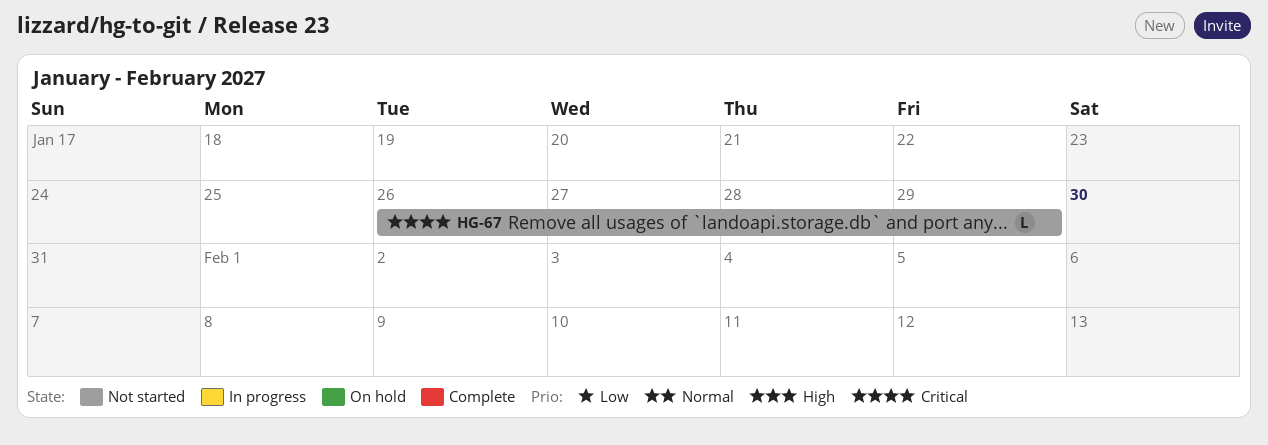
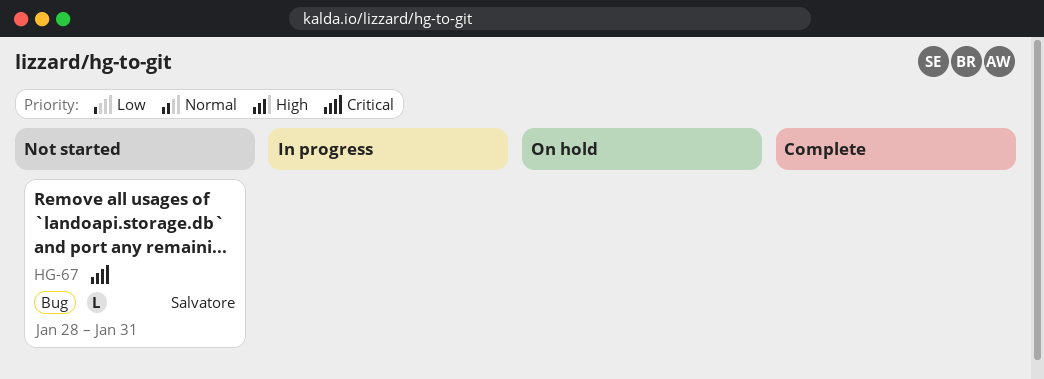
HG-67, start: Jan 26 -> Jan 28
HG-67, due: Jan 29 -> Jan 31

